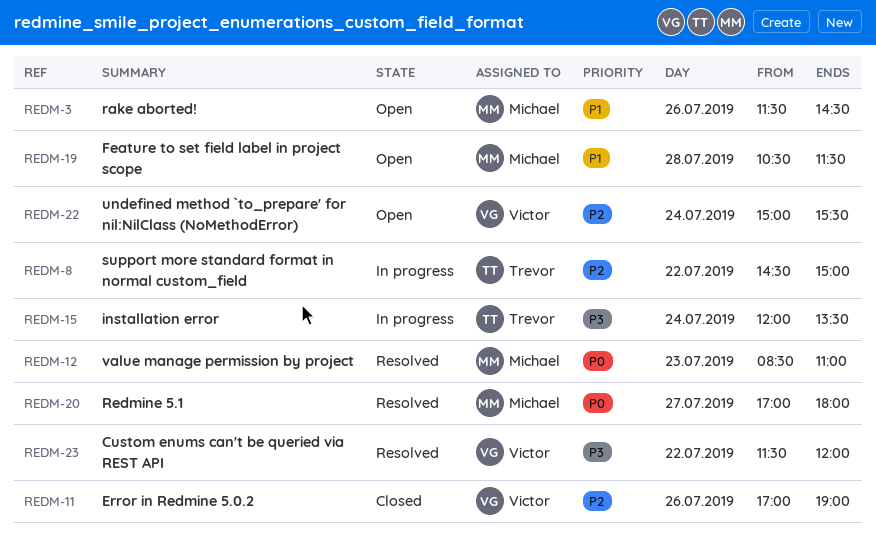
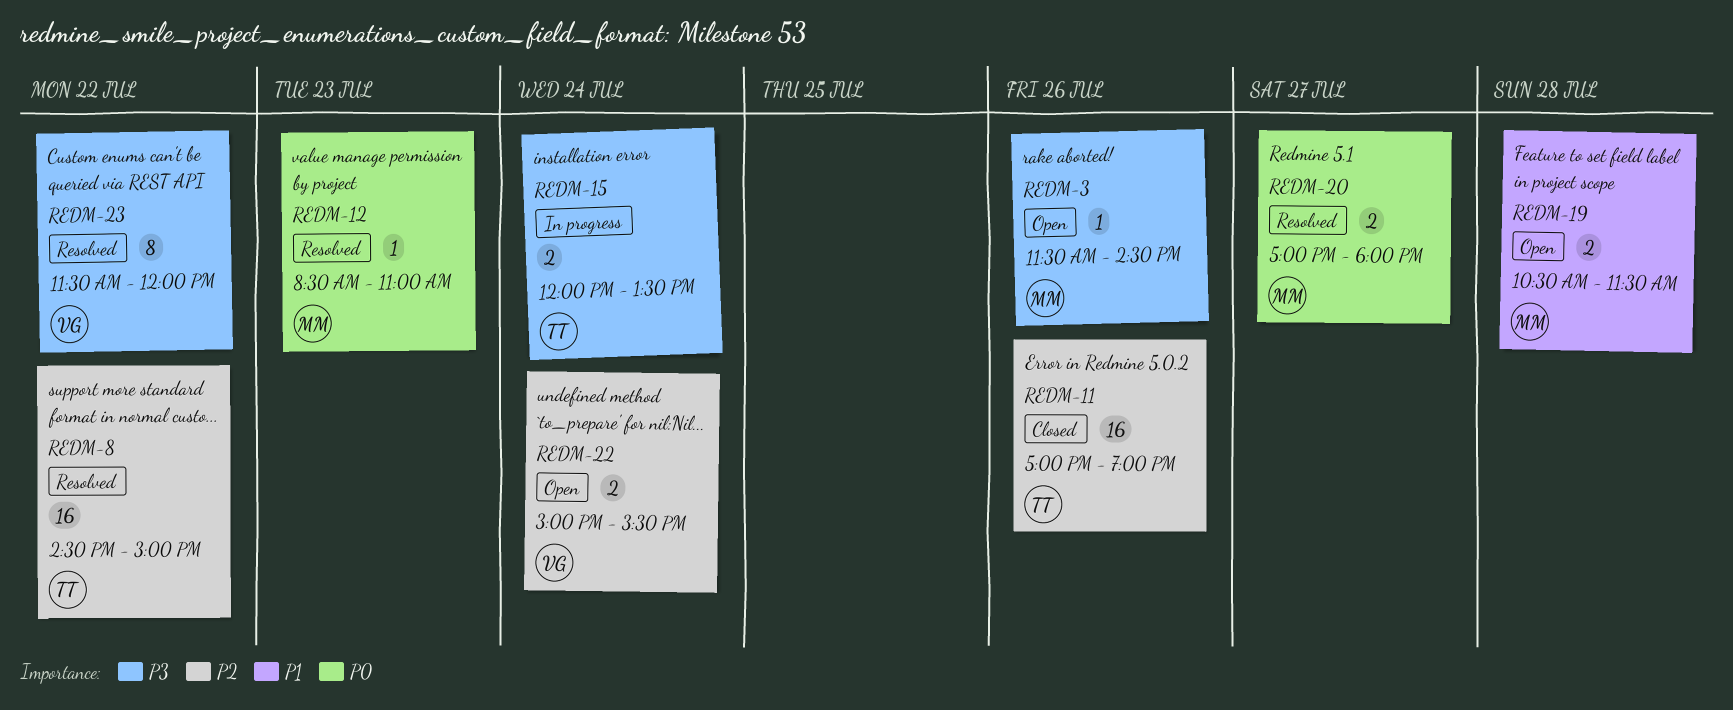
REDM-3, priority: P1 -> P3
REDM-8, status: In progress -> Resolved
REDM-11, owner: Victor -> Trevor

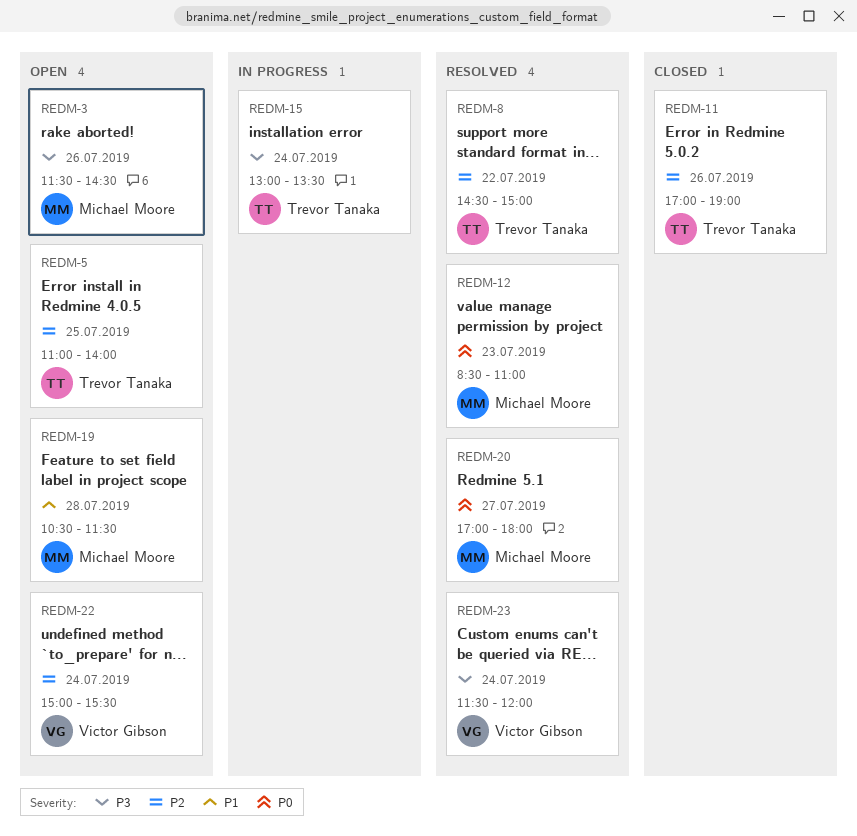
REDM-5: none -> present
REDM-15, begins: 12:00 -> 13:00
REDM-23, day: Jul 22 -> Jul 24

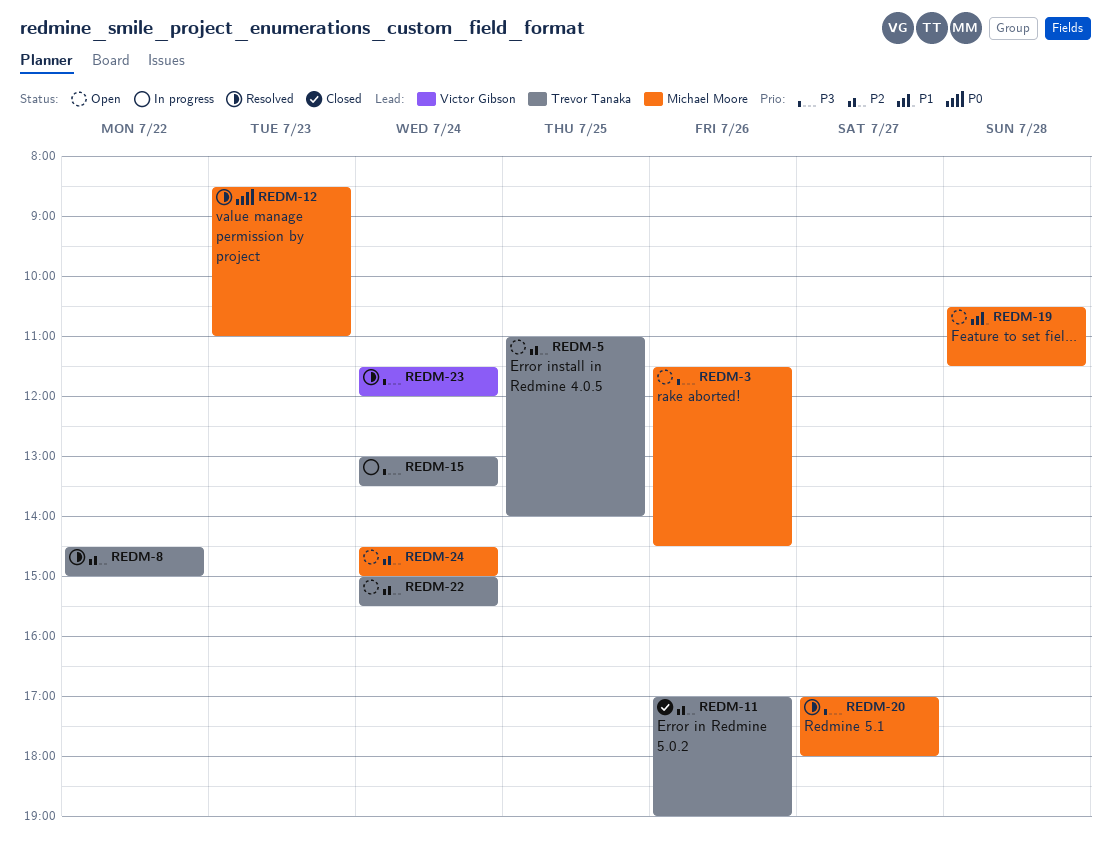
REDM-20, priority: P0 -> P3
REDM-22, owner: Victor Gibson -> Trevor Tanaka
REDM-24: none -> present

